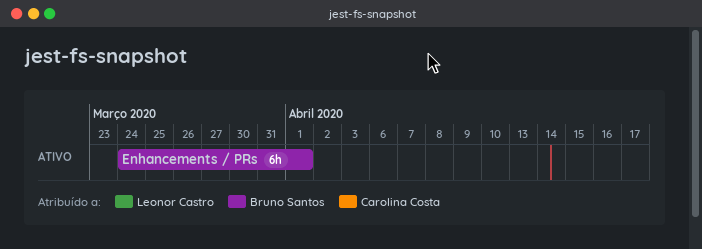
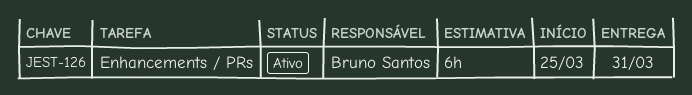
Enhancements / PRs, start: Mar 24 -> Mar 25
Enhancements / PRs, due: Apr 1 -> Mar 31

